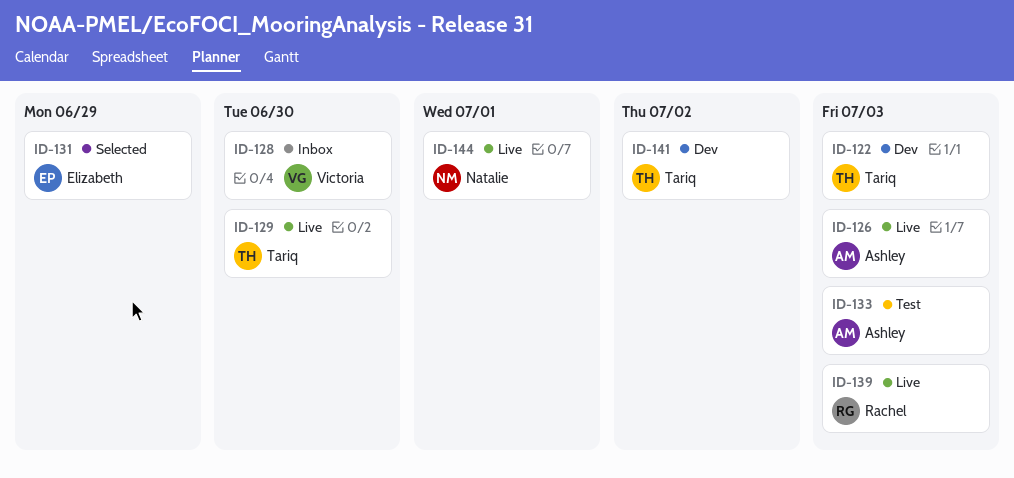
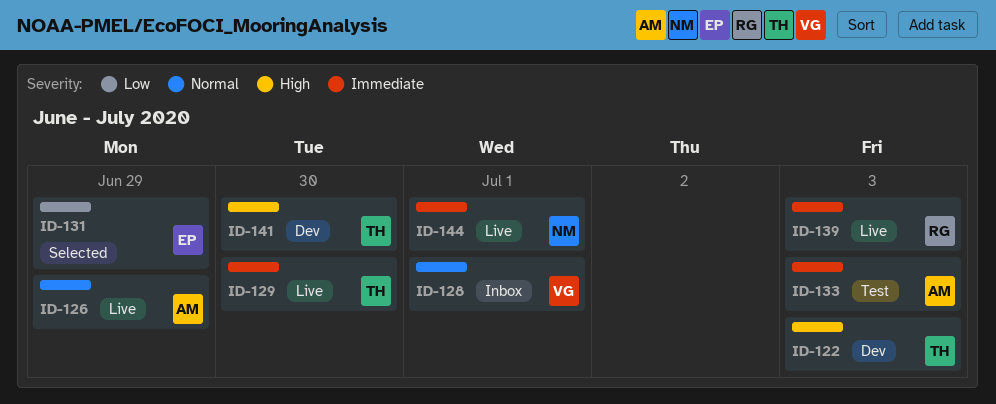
ID-126, due: Jul 3 -> Jun 29
ID-128, due: Jun 30 -> Jul 1
ID-141, due: Jul 2 -> Jun 30

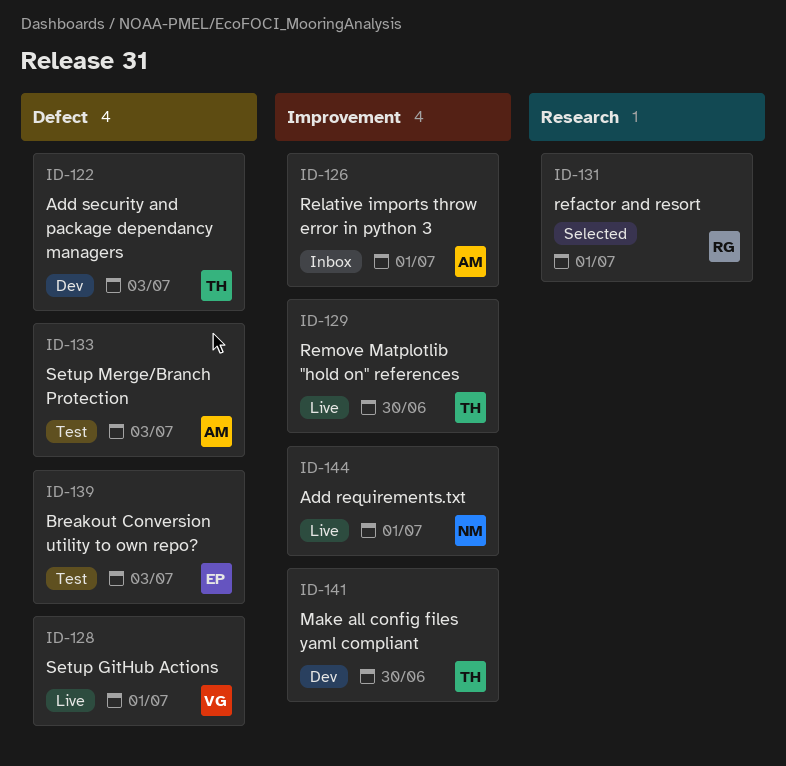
ID-126, status: Live -> Inbox
ID-126, due: Jun 29 -> Jul 1
ID-128, status: Inbox -> Live
ID-131, owner: EP -> RG
ID-131, due: Jun 29 -> Jul 1
ID-139, status: Live -> Test
ID-139, owner: RG -> EP

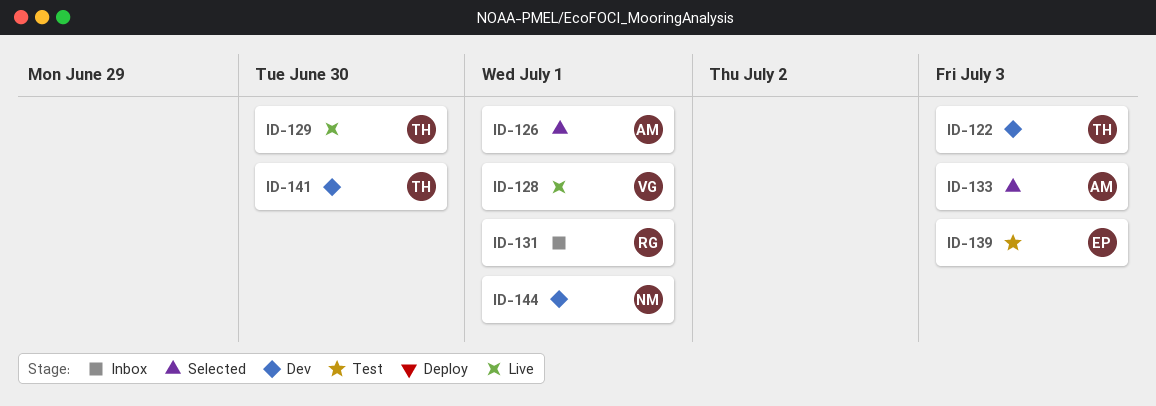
ID-126, status: Inbox -> Selected
ID-131, status: Selected -> Inbox
ID-133, status: Test -> Selected
ID-144, status: Live -> Dev

